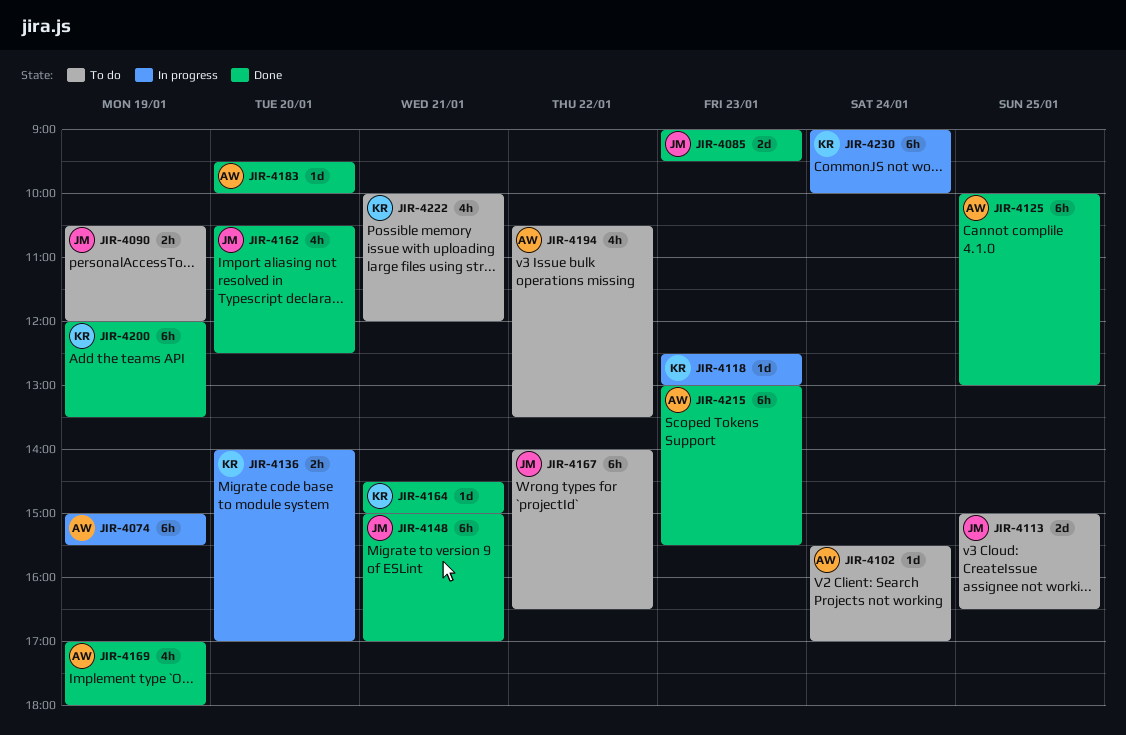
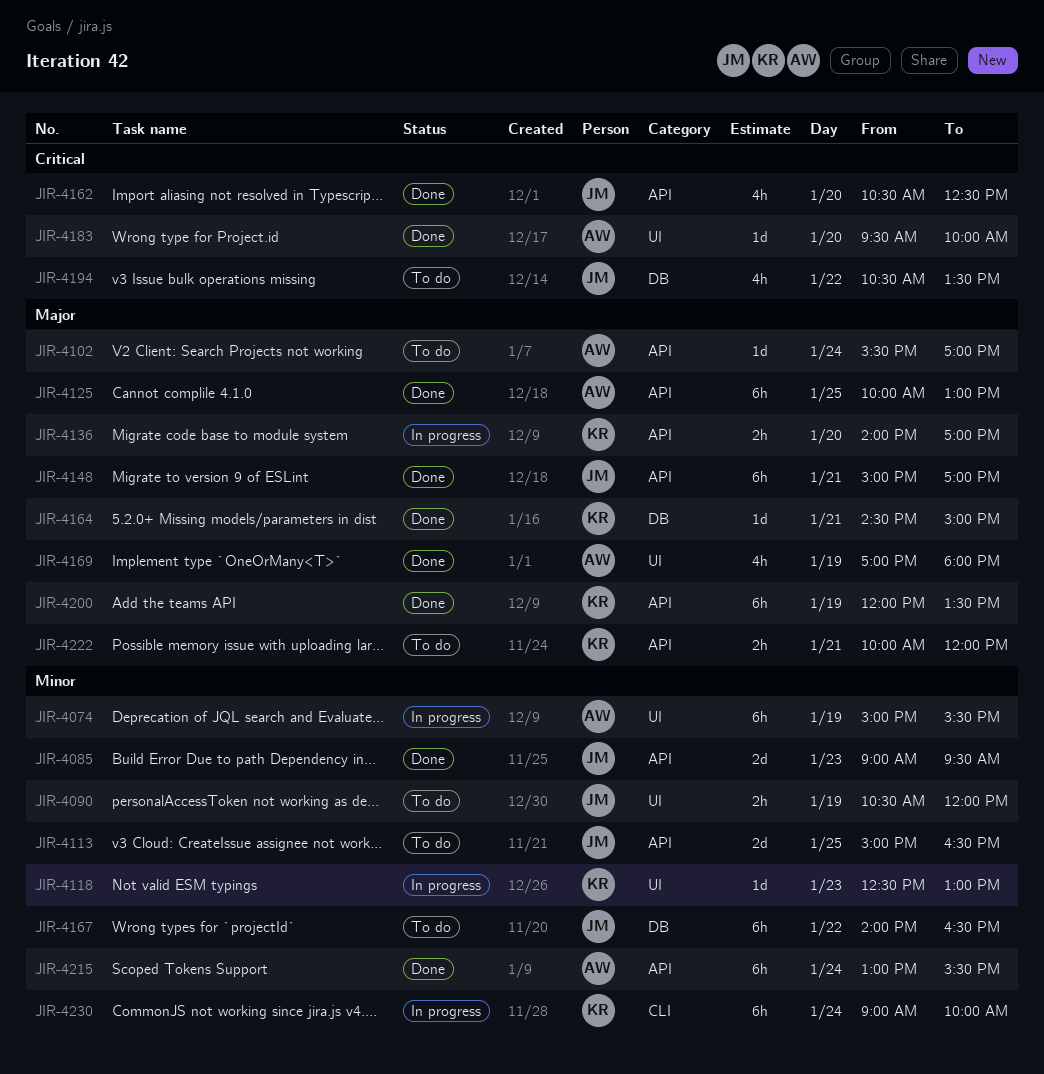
JIR-4194, owner: AW -> JM
JIR-4215, day: Jan 23 -> Jan 24
JIR-4222, estimate: 4h -> 2h

